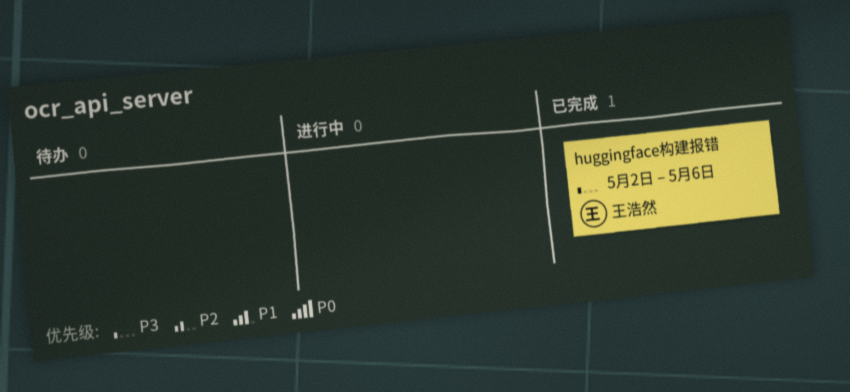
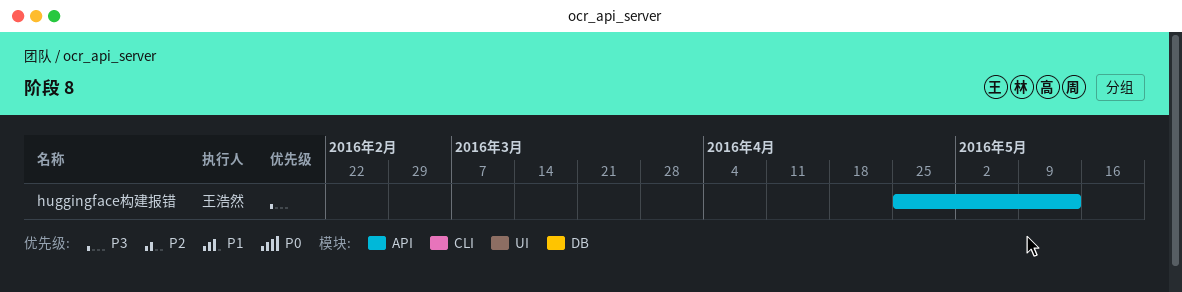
huggingface构建报错, start: May 2 -> Apr 25
huggingface构建报错, due: May 6 -> May 13

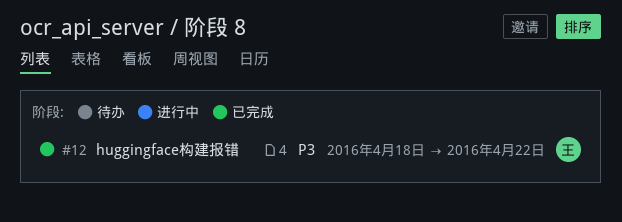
huggingface构建报错, start: Apr 25 -> Apr 18
huggingface构建报错, due: May 13 -> Apr 22

